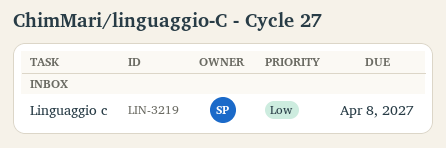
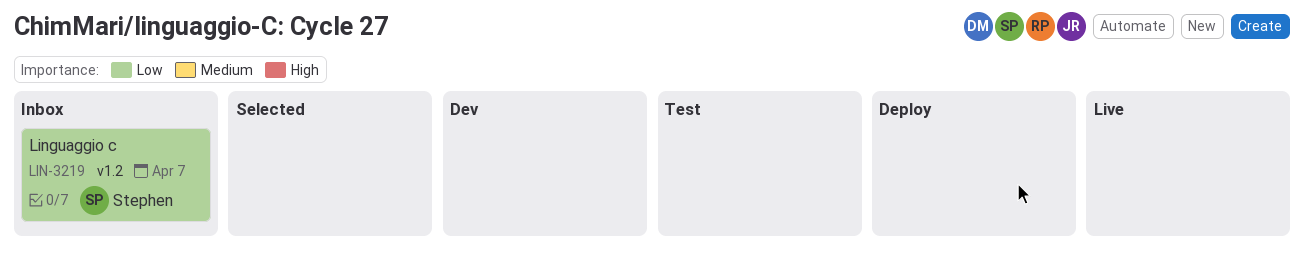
LIN-3219, due: Apr 8 -> Apr 7

